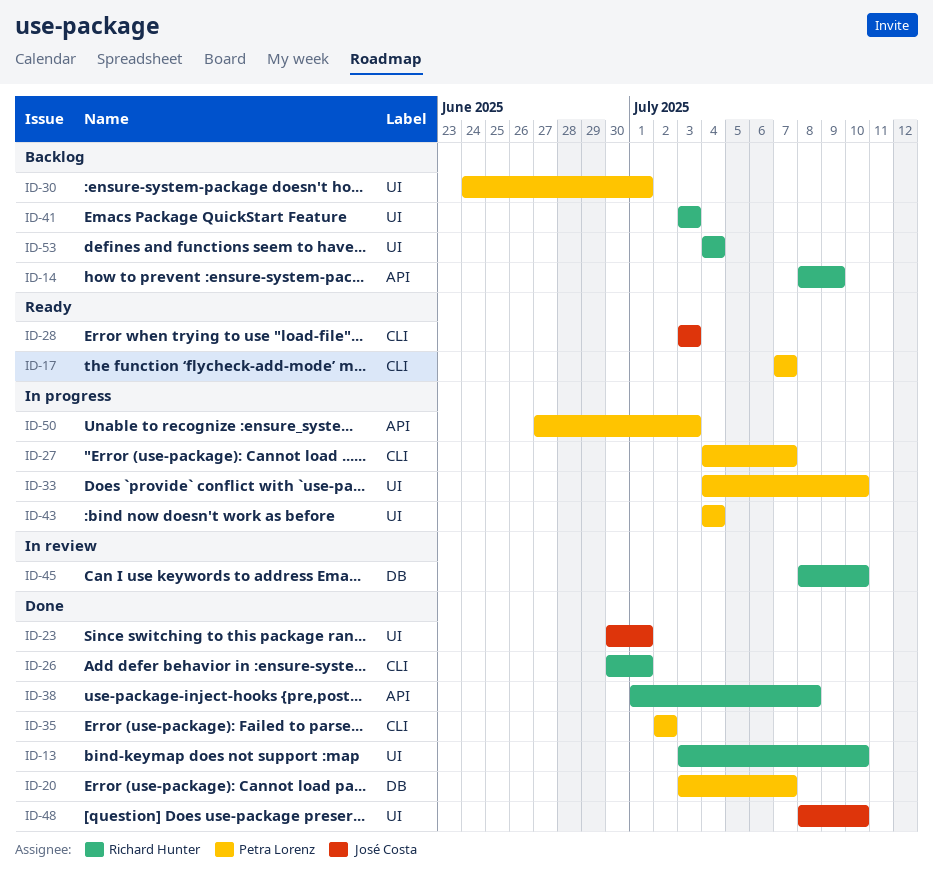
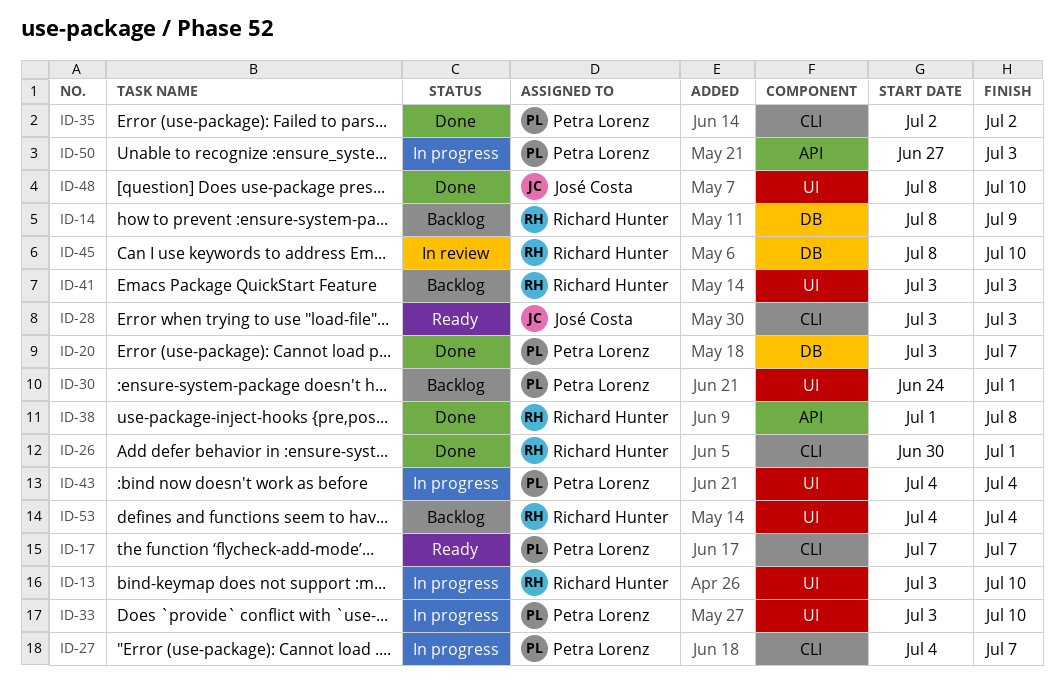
ID-13, status: Done -> In progress
ID-14, label: API -> DB
ID-23: present -> none
ID-33, start: Jul 4 -> Jul 3

